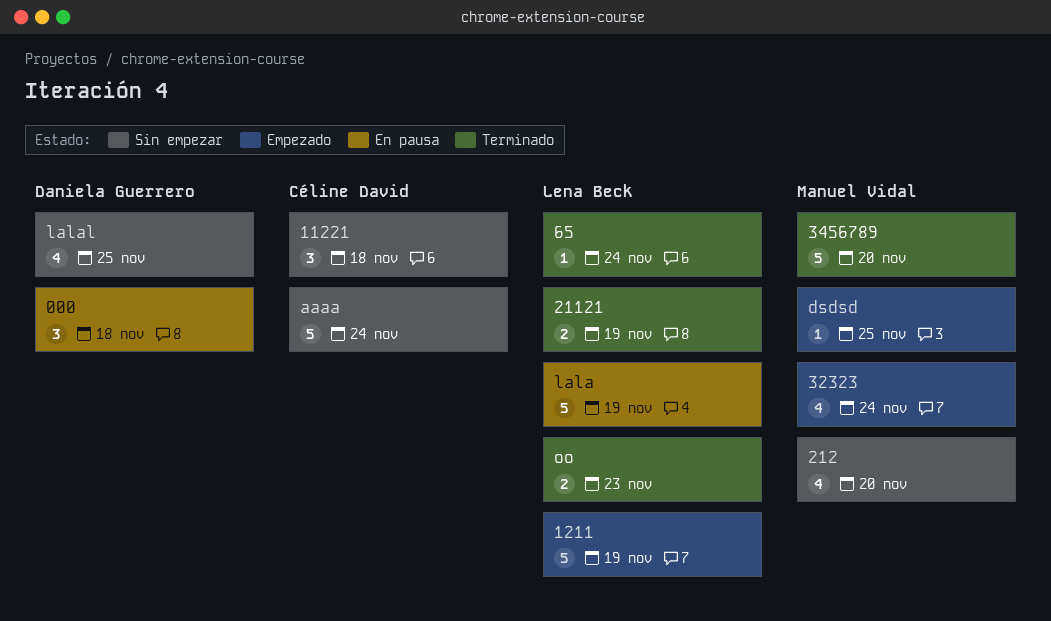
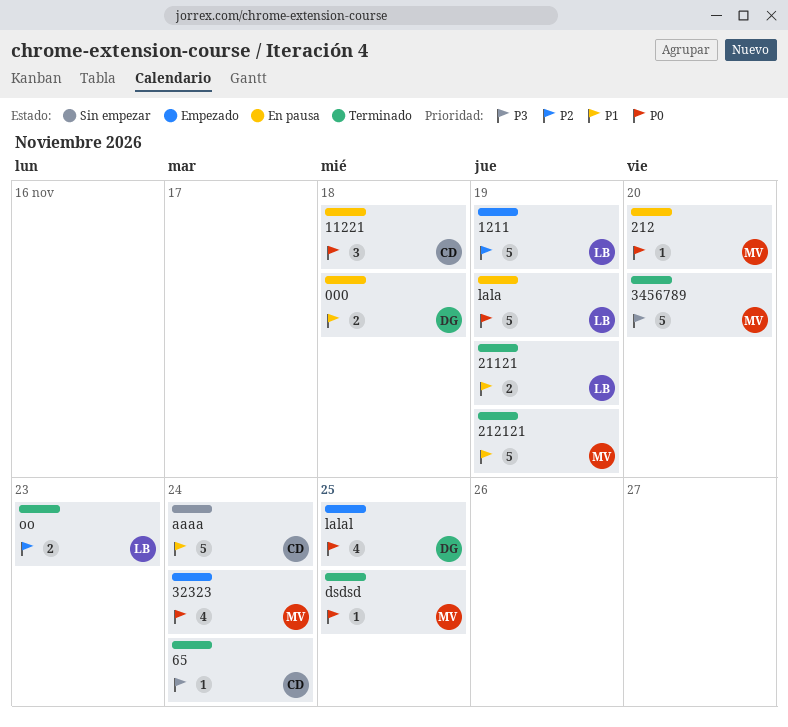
000, estimate: 3 -> 2
11221, status: Sin empezar -> En pausa
212, status: Sin empezar -> En pausa
212, estimate: 4 -> 1
212121: none -> present
65, owner: Lena Beck -> Céline David
dsdsd, status: Empezado -> Terminado
lalal, status: Sin empezar -> Empezado

